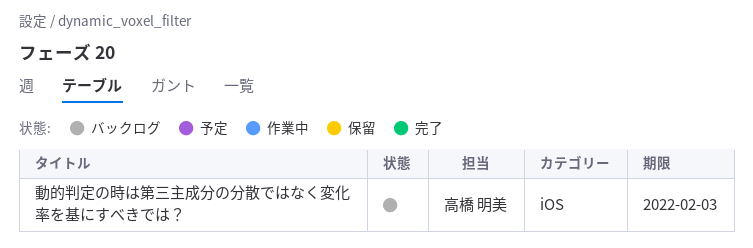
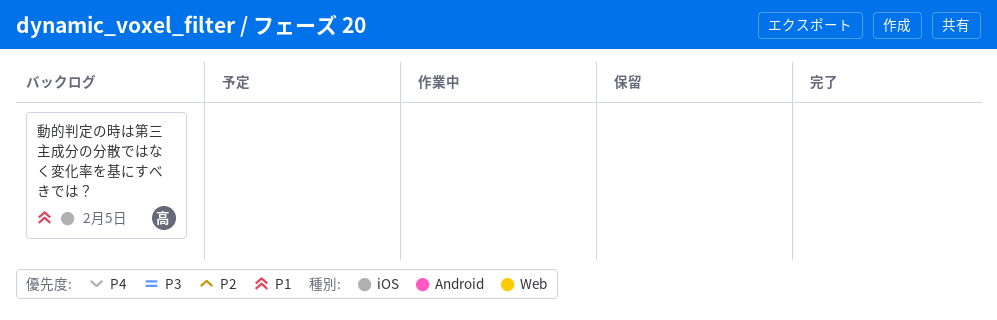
動的判定の時は第三主成分の分散ではなく変化率を基にすべきでは？, due: Feb 3 -> Feb 5

